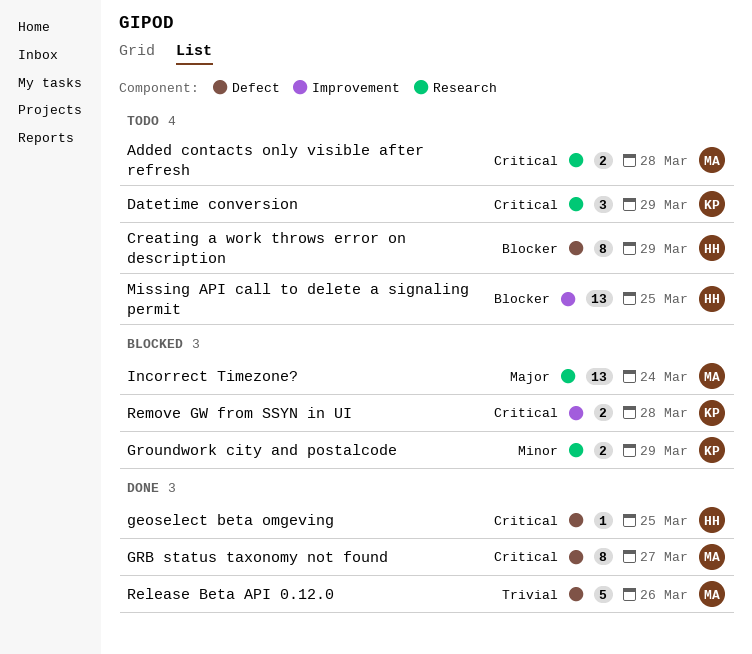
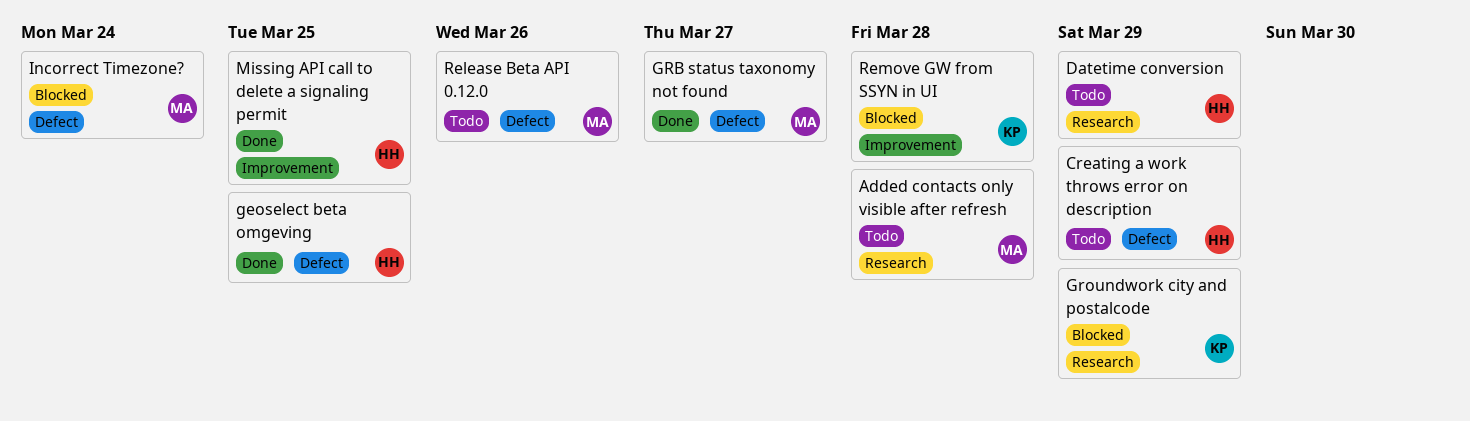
Datetime conversion, owner: KP -> HH
Incorrect Timezone?, label: Research -> Defect
Missing API call to delete a signaling permit, status: Todo -> Done
Release Beta API 0.12.0, status: Done -> Todo

